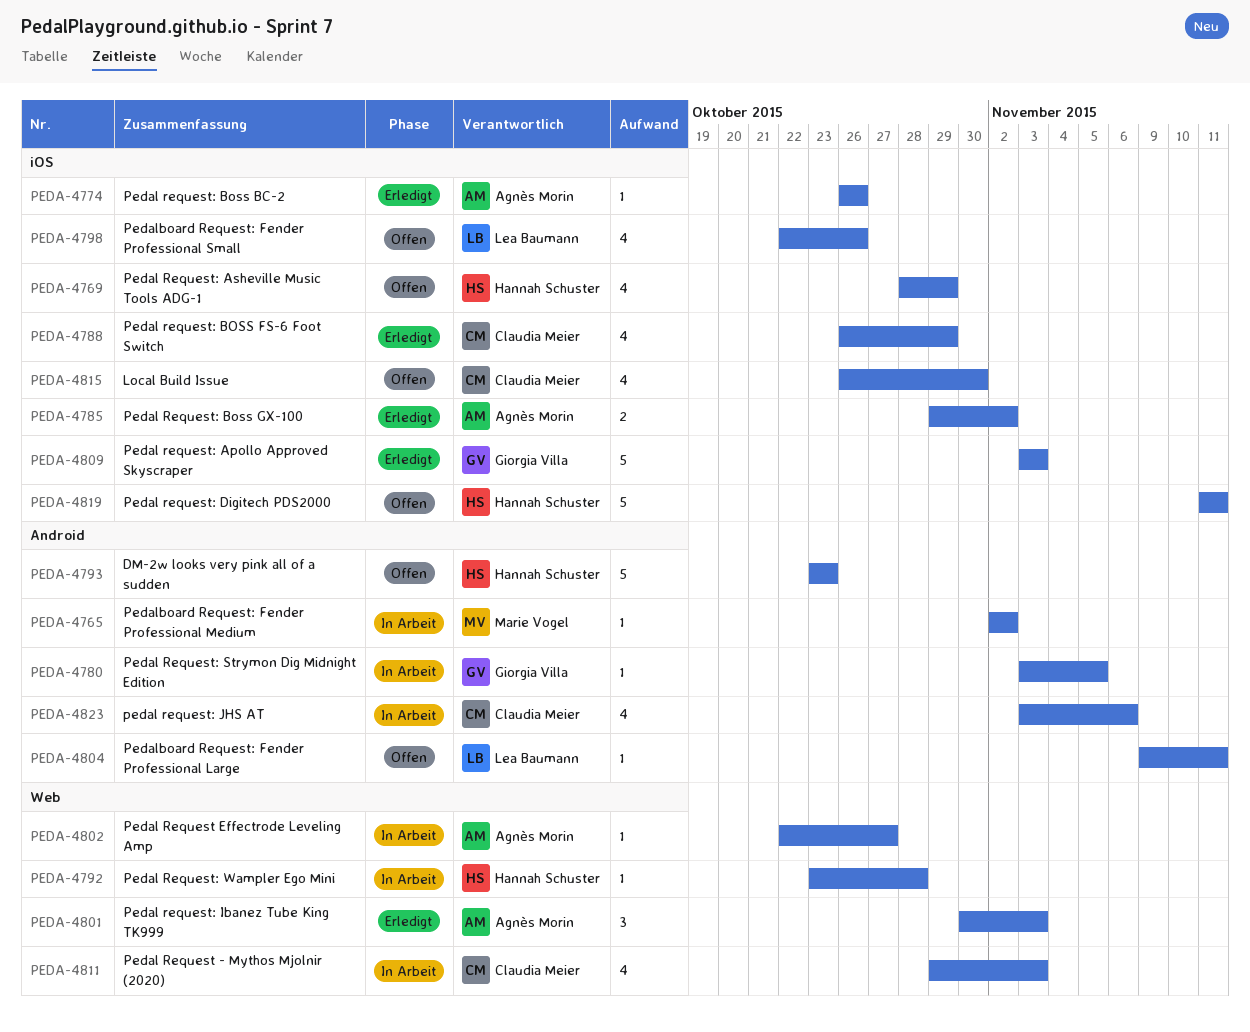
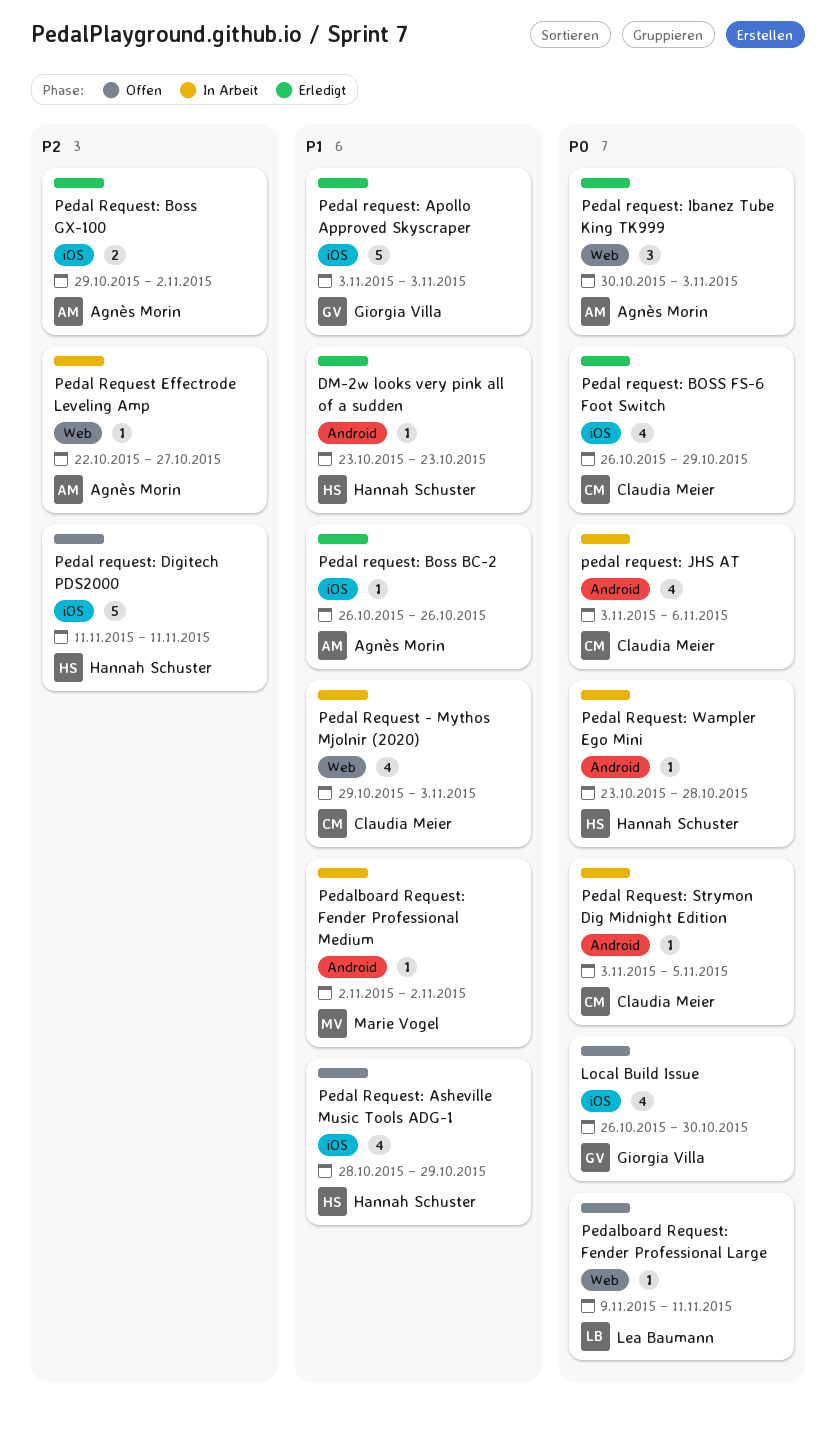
DM-2w looks very pink all of a sudden, status: Offen -> Erledigt
DM-2w looks very pink all of a sudden, estimate: 5 -> 1
Local Build Issue, owner: Claudia Meier -> Giorgia Villa
Pedal Request: Strymon Dig Midnight Edition, owner: Giorgia Villa -> Claudia Meier
Pedal Request: Wampler Ego Mini, label: Web -> Android
Pedalboard Request: Fender Professional Large, label: Android -> Web
Pedalboard Request: Fender Professional Small: present -> none

